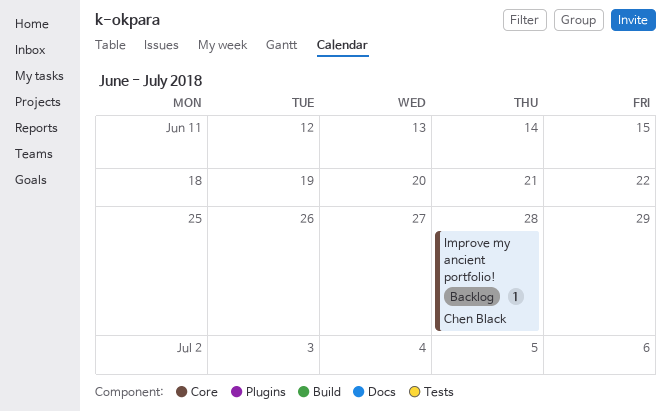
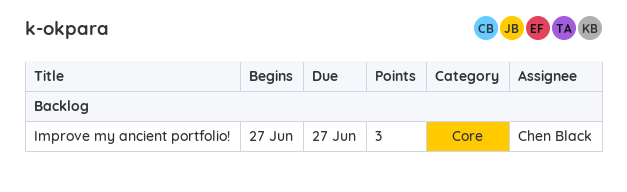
Improve my ancient portfolio!, estimate: 1 -> 3
Improve my ancient portfolio!, due: Jun 28 -> Jun 27

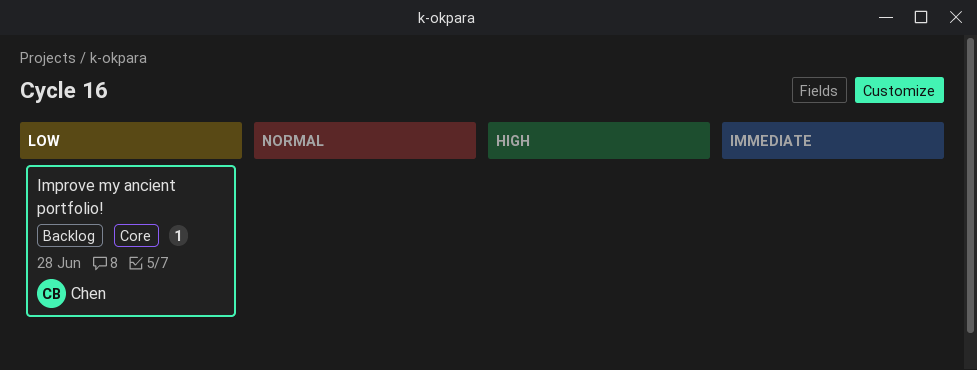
Improve my ancient portfolio!, estimate: 3 -> 1
Improve my ancient portfolio!, due: Jun 27 -> Jun 28

